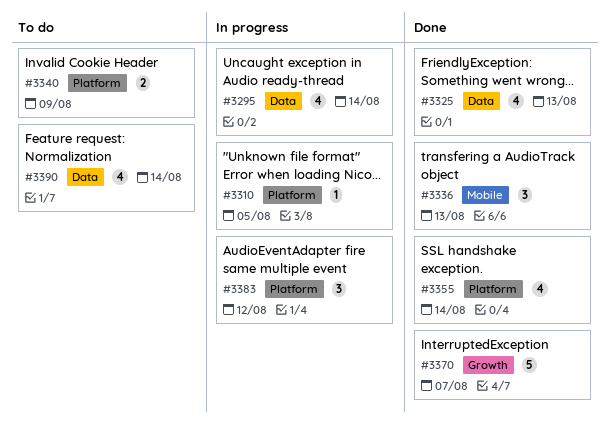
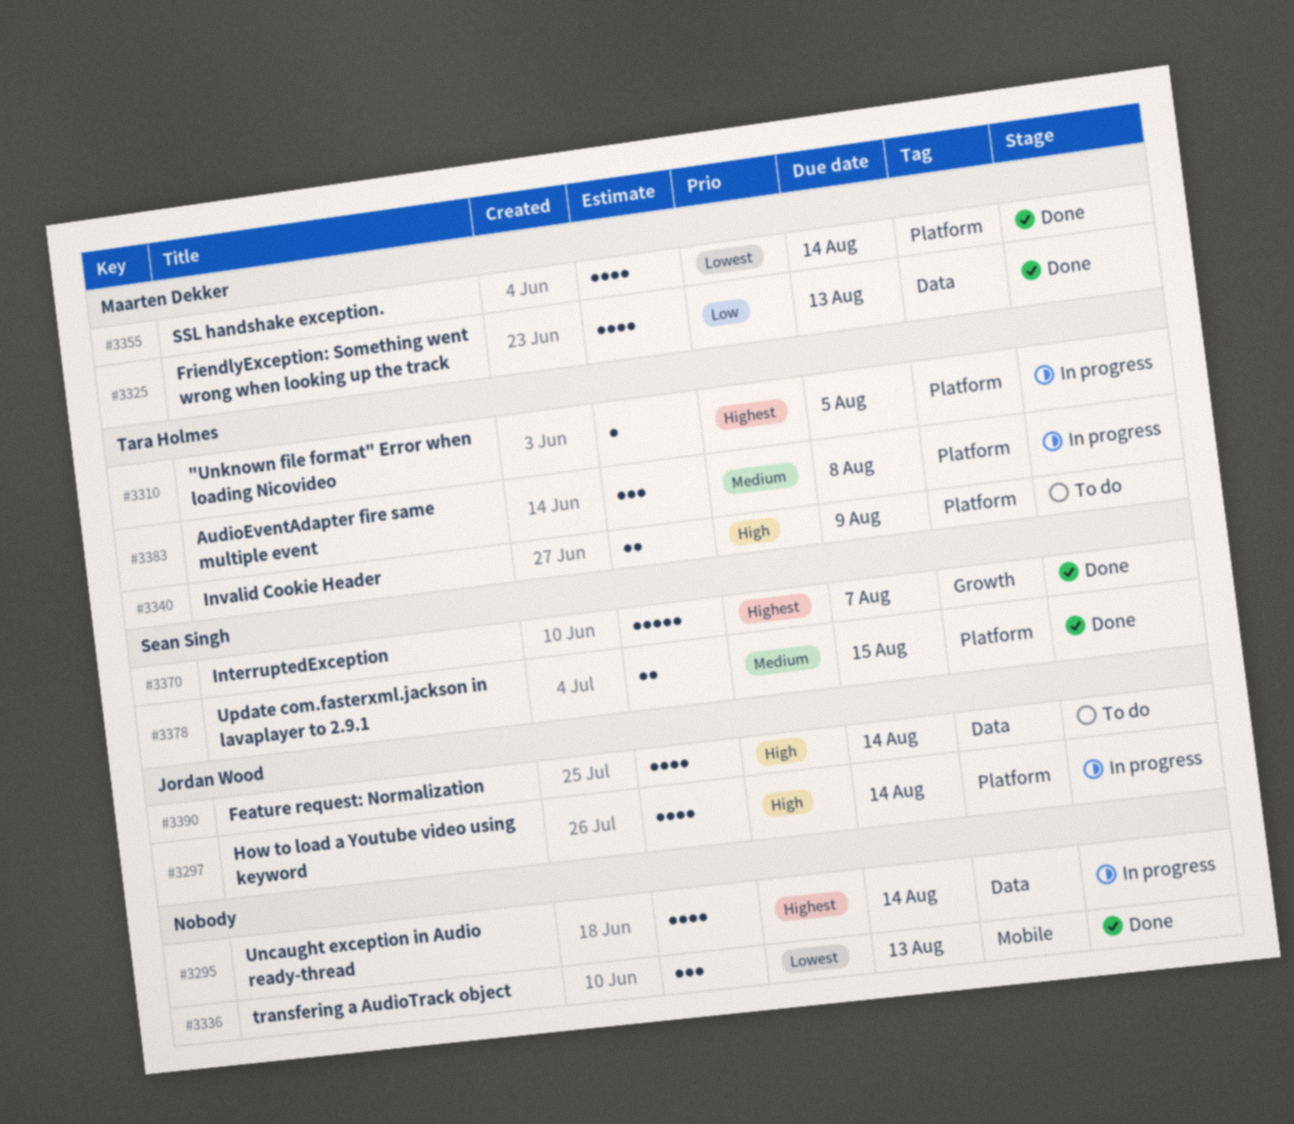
#3297: none -> present
#3378: none -> present
#3383, due: Aug 12 -> Aug 8

